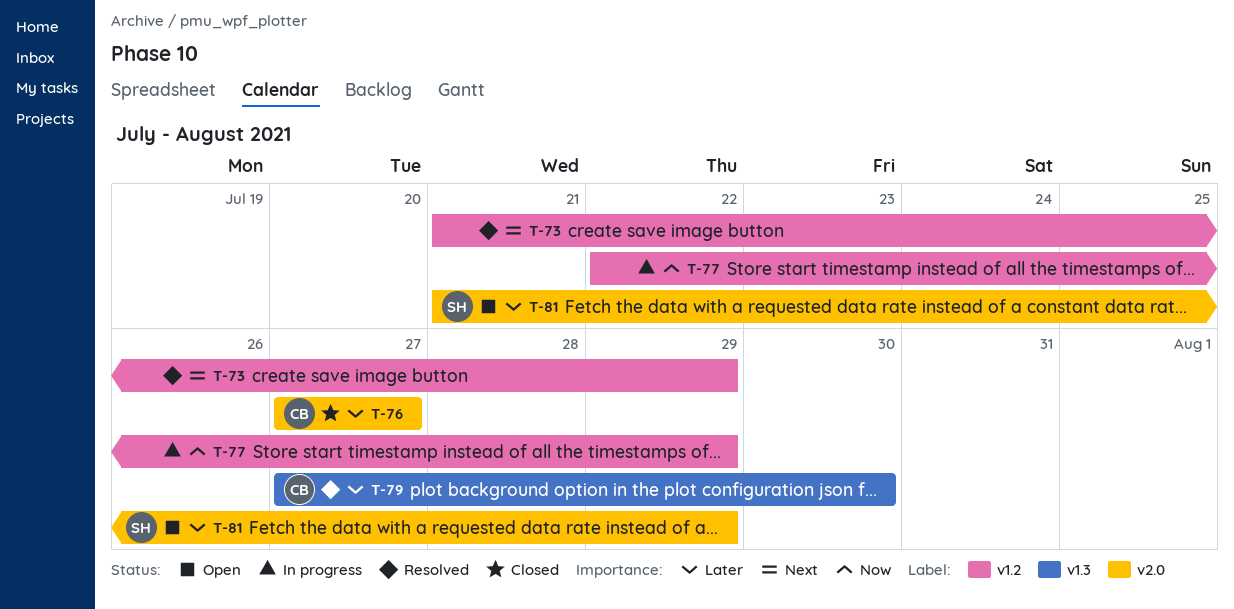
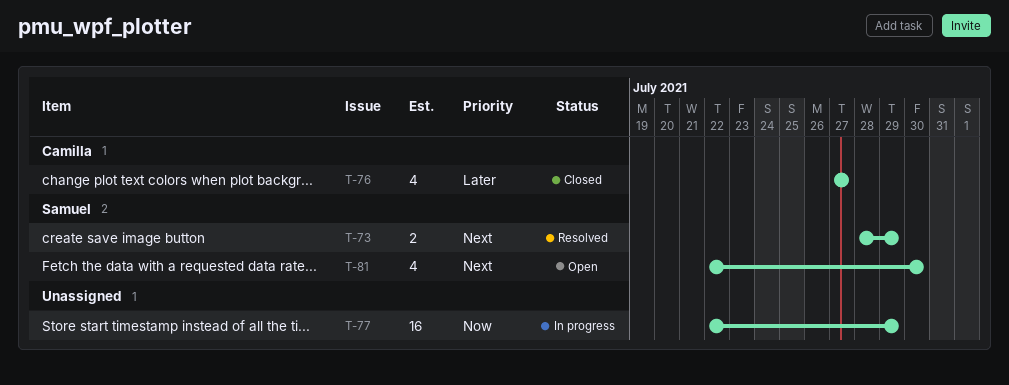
T-73, owner: none -> Samuel
T-73, start: Jul 21 -> Jul 28
T-79: present -> none
T-81, priority: Later -> Next
T-81, start: Jul 21 -> Jul 22
T-81, due: Jul 29 -> Jul 30

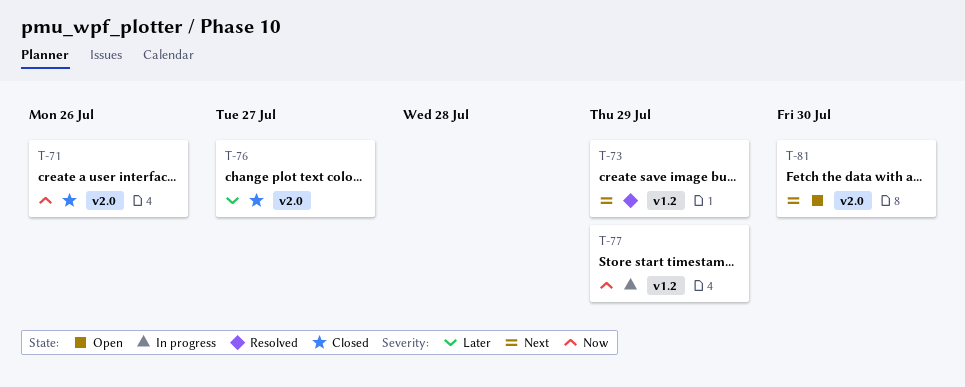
T-71: none -> present

